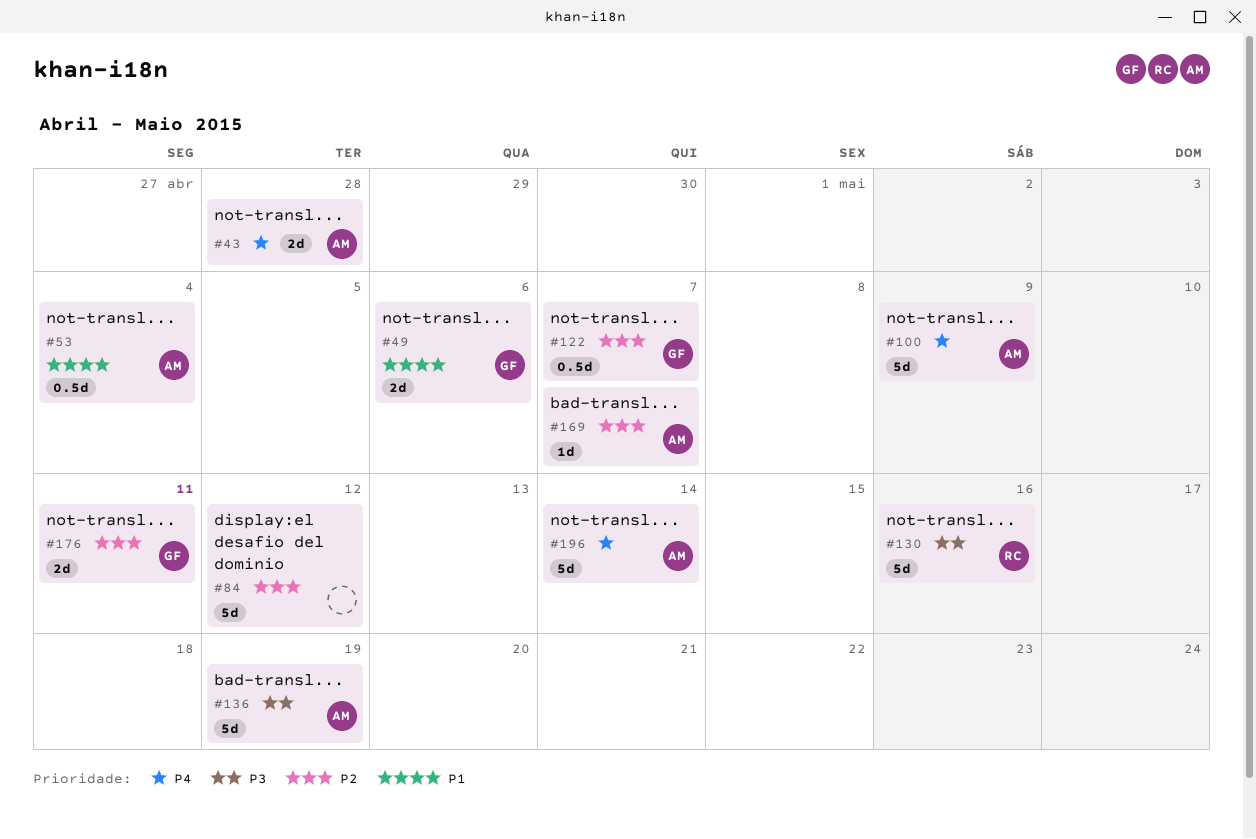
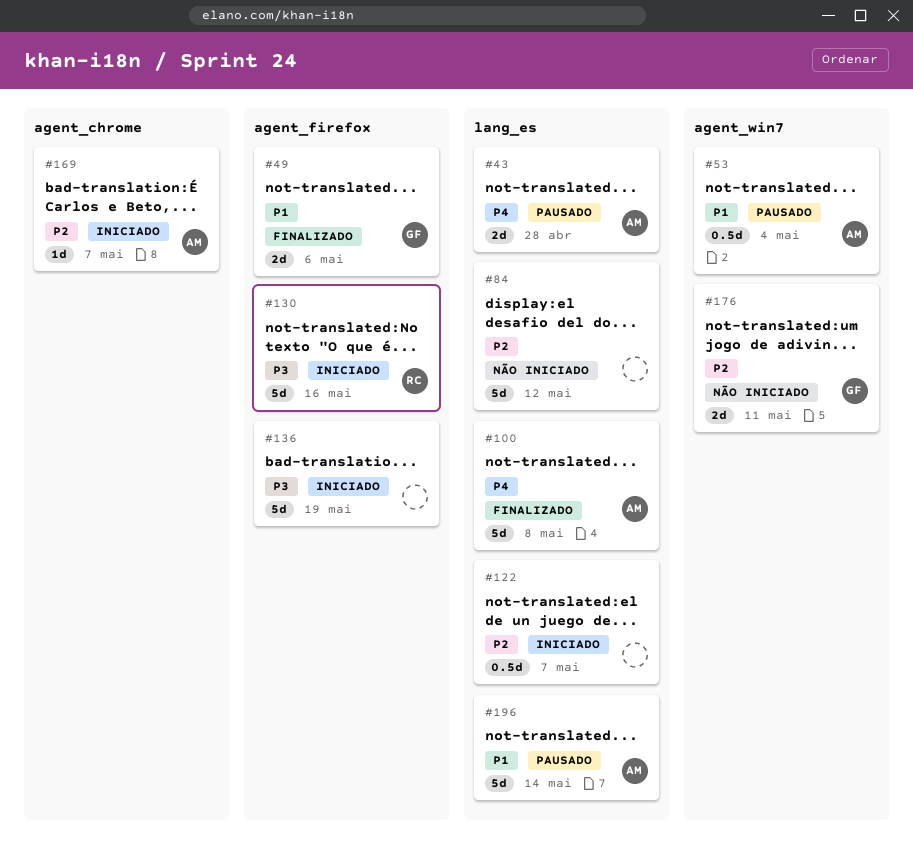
#100, due: May 9 -> May 8
#122, owner: GF -> none
#136, owner: AM -> none
#196, priority: P4 -> P1

